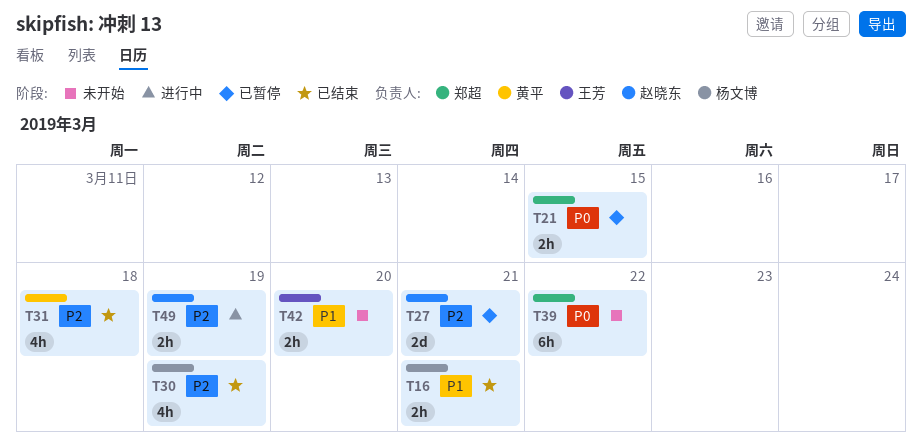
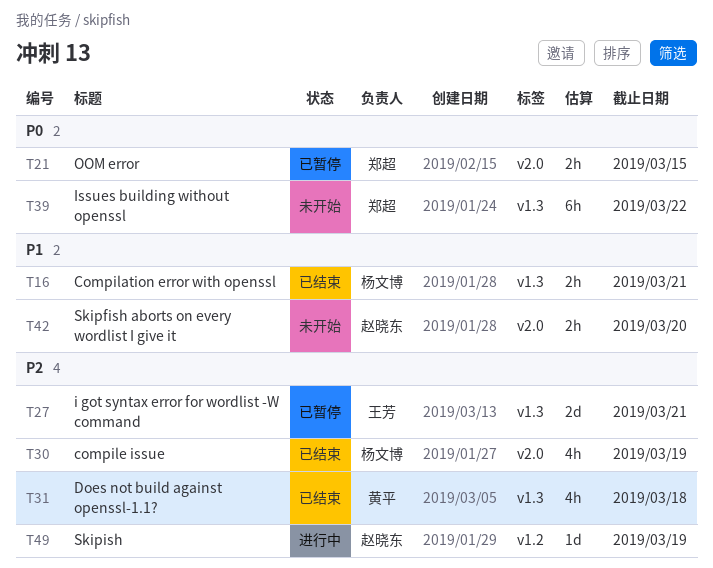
T27, owner: 赵晓东 -> 王芳
T42, owner: 王芳 -> 赵晓东
T49, estimate: 2h -> 1d

